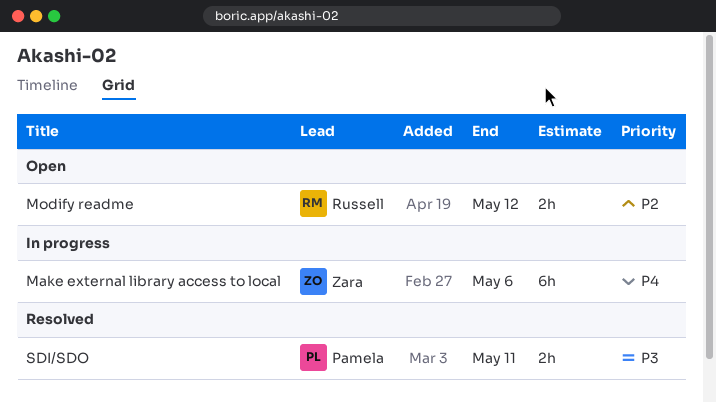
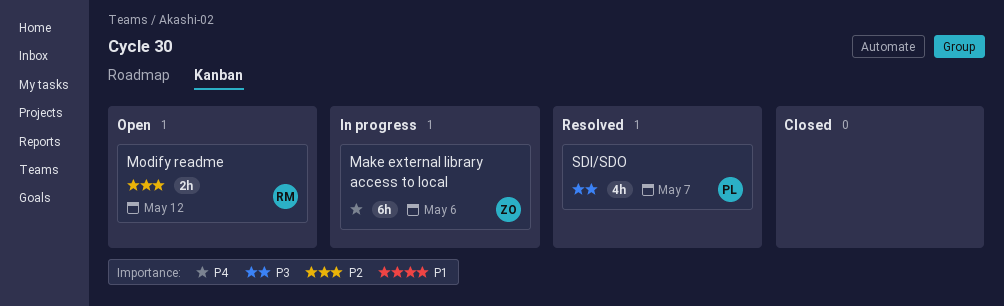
SDI/SDO, estimate: 2h -> 4h
SDI/SDO, due: May 11 -> May 7

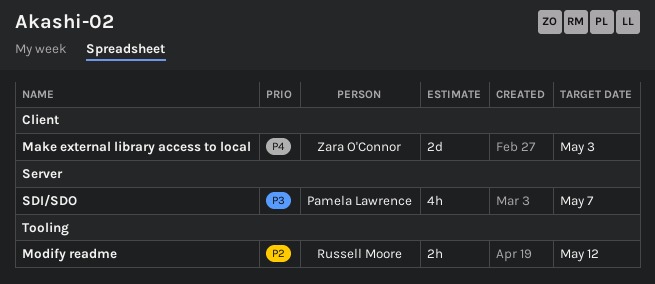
Make external library access to local, estimate: 6h -> 2d
Make external library access to local, due: May 6 -> May 3

